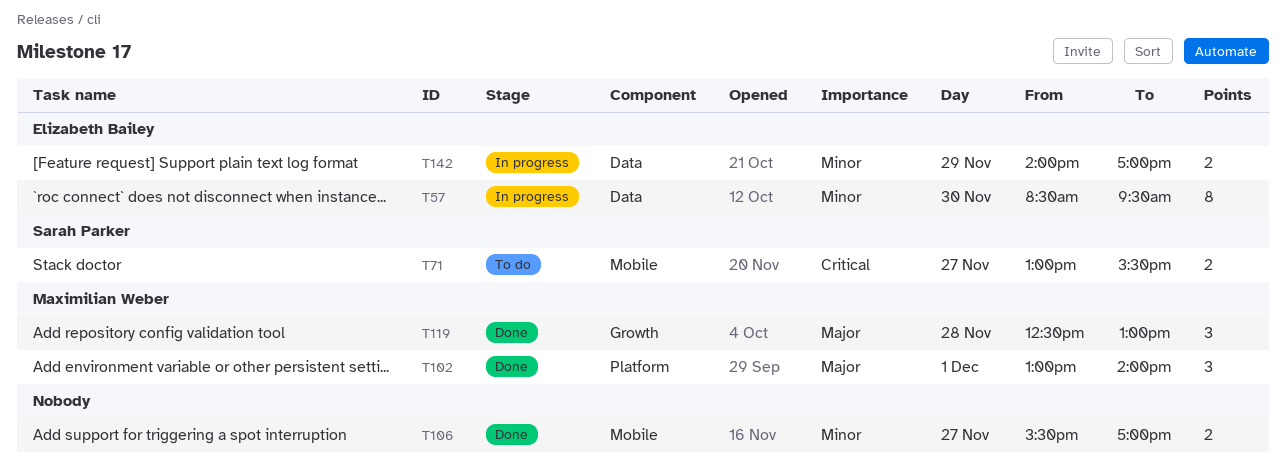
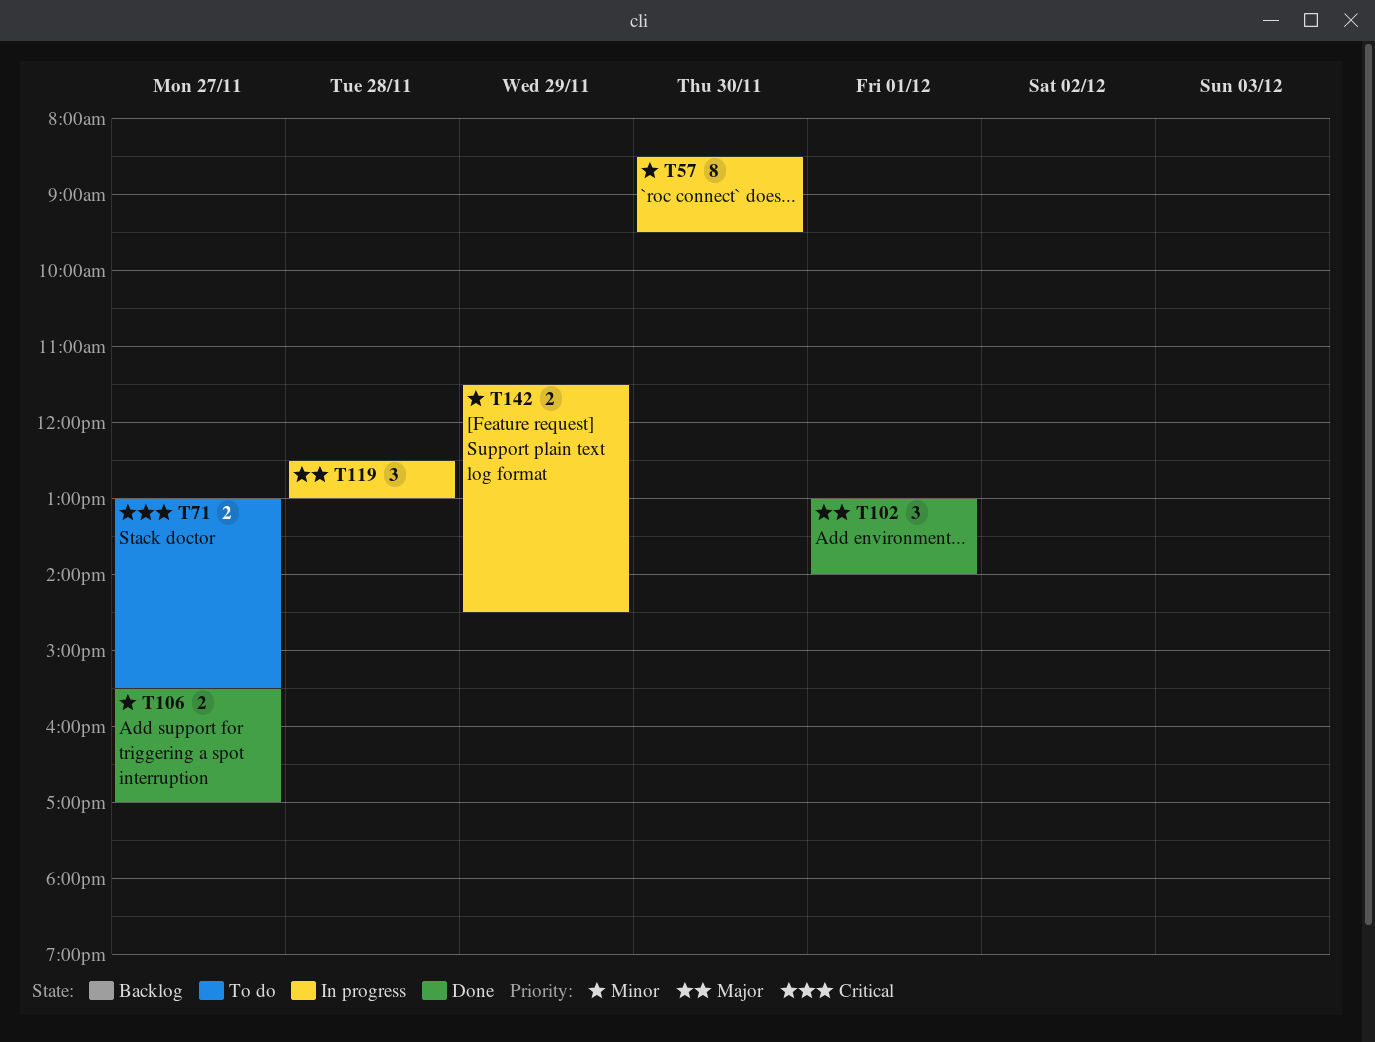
T119, status: Done -> In progress
T142, begins: 14:00 -> 11:30
T142, ends: 17:00 -> 14:30

